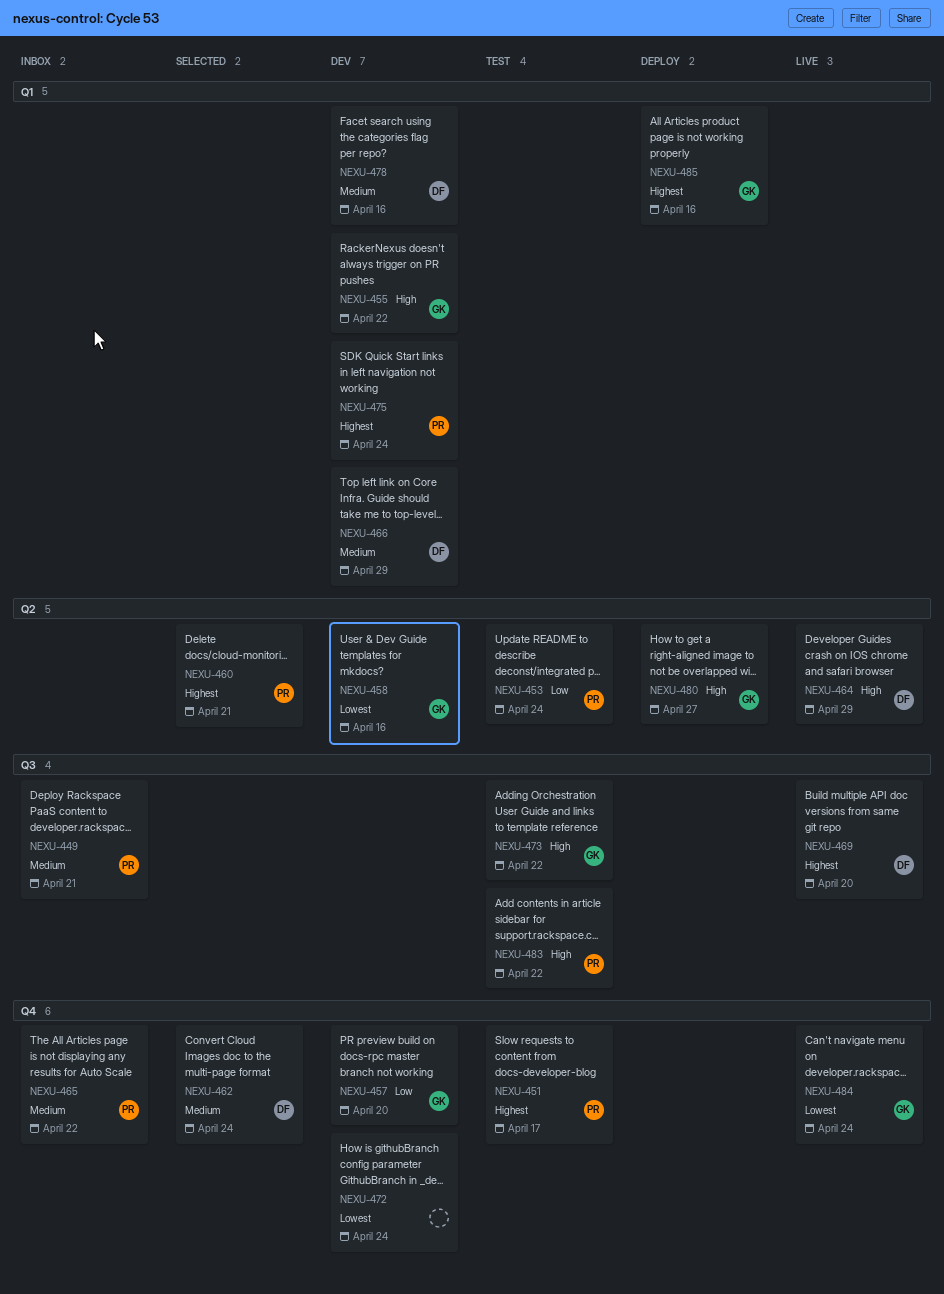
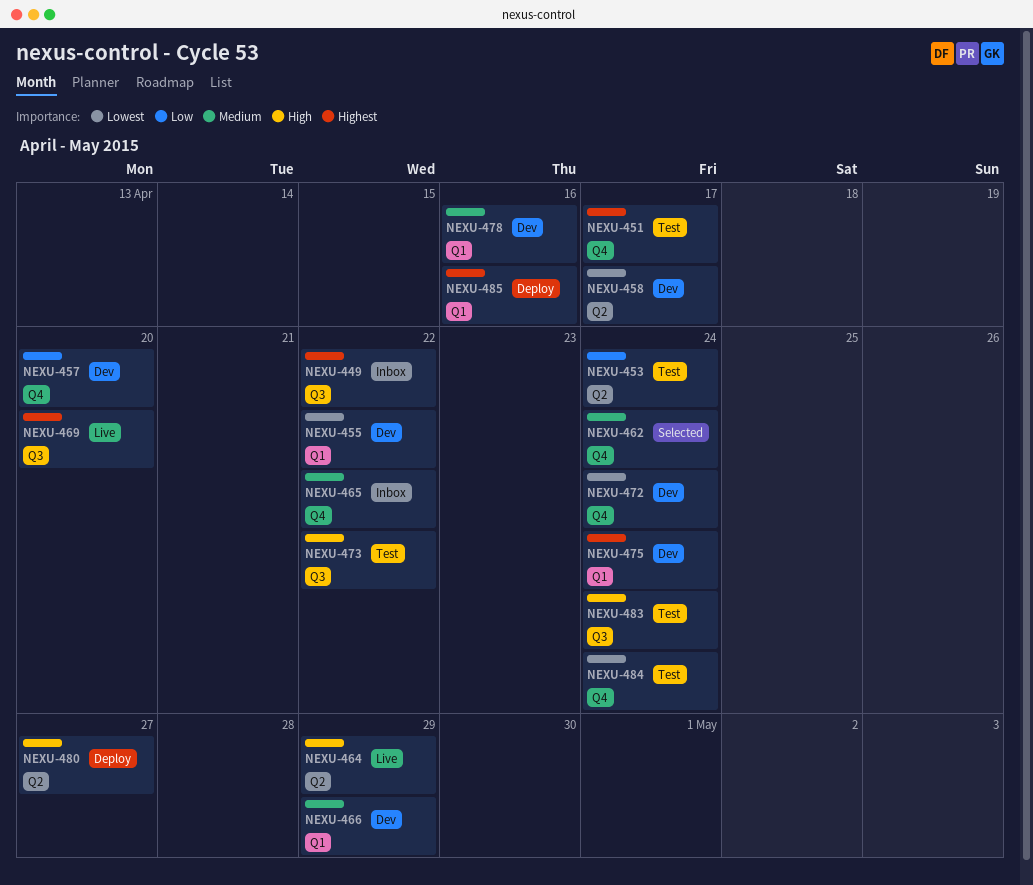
NEXU-449, priority: Medium -> Highest
NEXU-449, due: Apr 21 -> Apr 22
NEXU-455, priority: High -> Lowest
NEXU-458, due: Apr 16 -> Apr 17
NEXU-460: present -> none
NEXU-483, due: Apr 22 -> Apr 24
NEXU-484, status: Live -> Test

